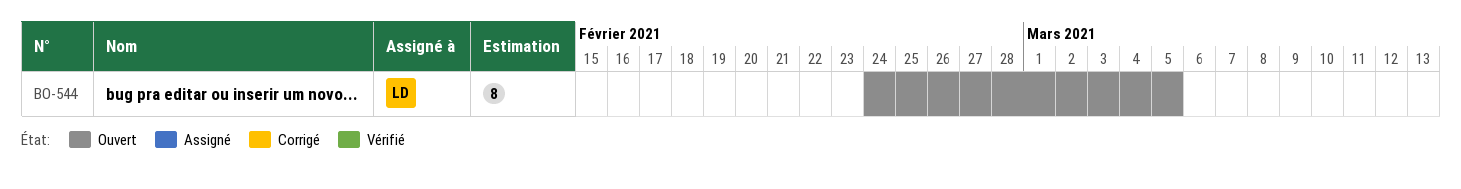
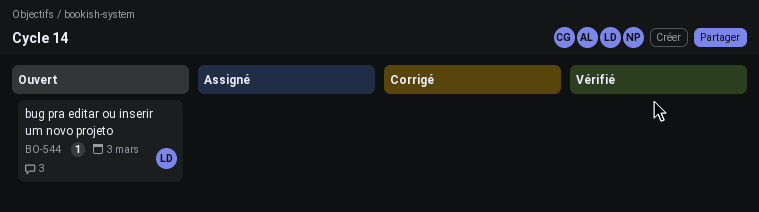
BO-544, estimate: 8 -> 1
BO-544, due: Mar 5 -> Mar 3

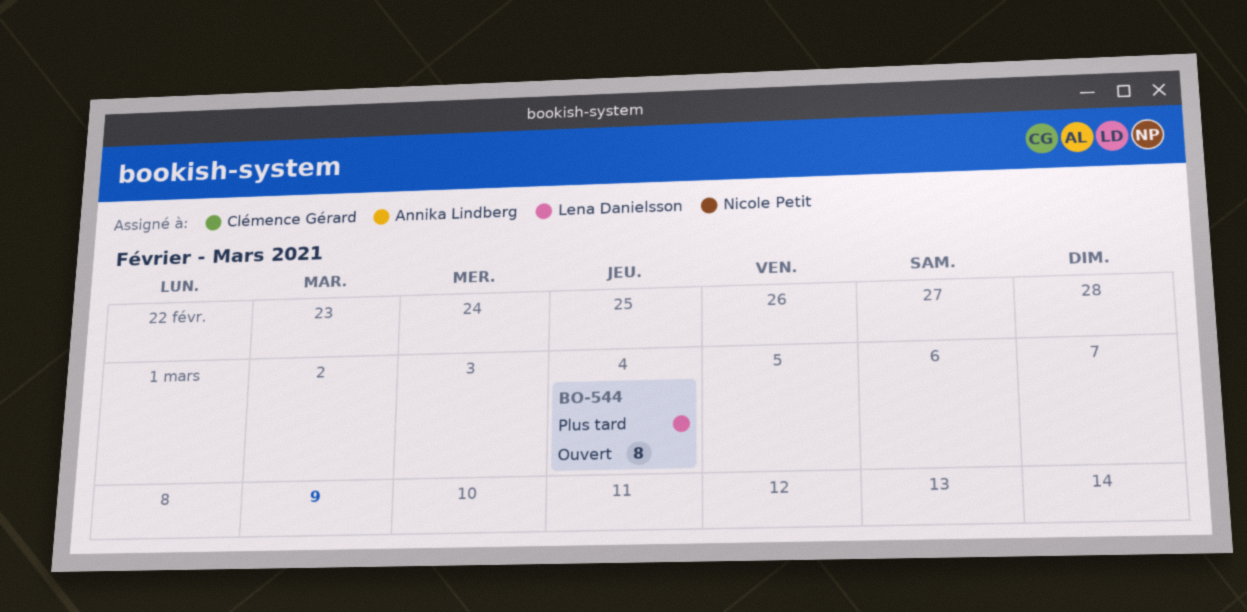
BO-544, estimate: 1 -> 8
BO-544, due: Mar 3 -> Mar 4

